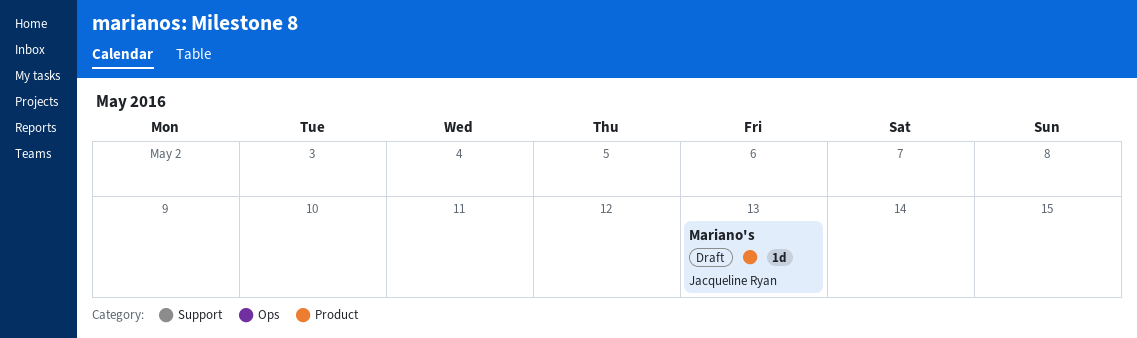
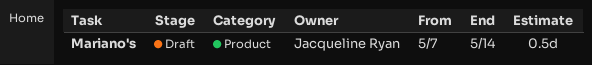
Mariano's, estimate: 1d -> 0.5d
Mariano's, due: May 13 -> May 14

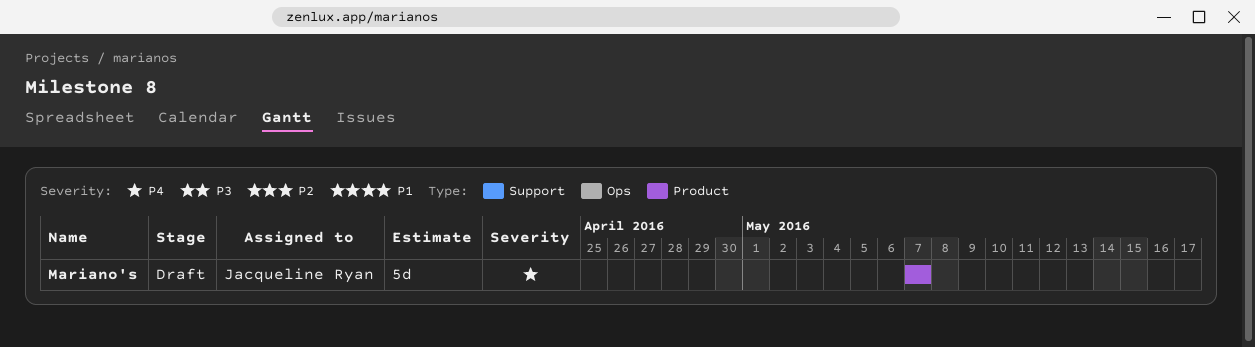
Mariano's, estimate: 0.5d -> 5d
Mariano's, due: May 14 -> May 7

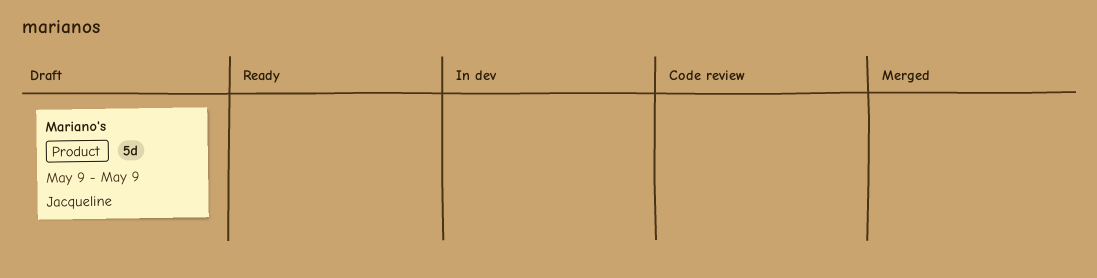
Mariano's, start: May 7 -> May 9
Mariano's, due: May 7 -> May 9

